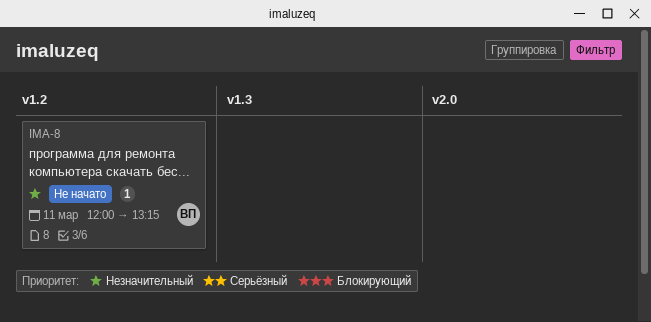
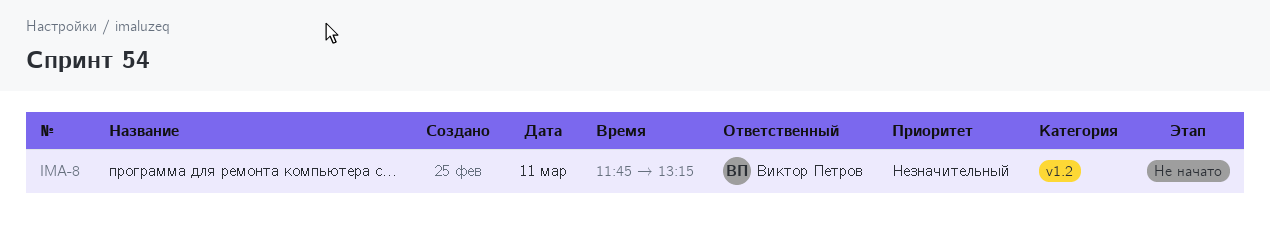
IMA-8, begins: 12:00 -> 11:45

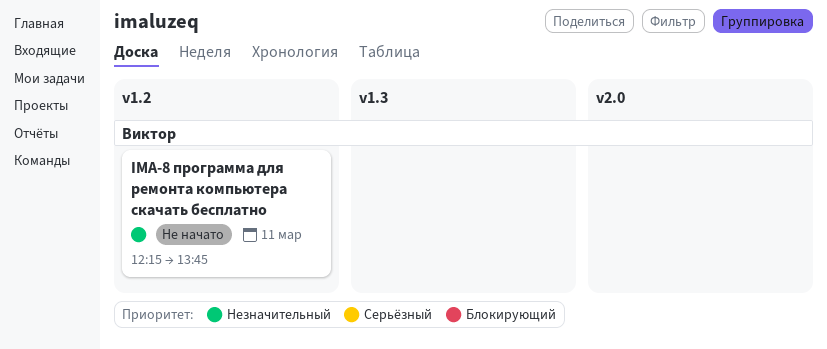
IMA-8, begins: 11:45 -> 12:15
IMA-8, ends: 13:15 -> 13:45

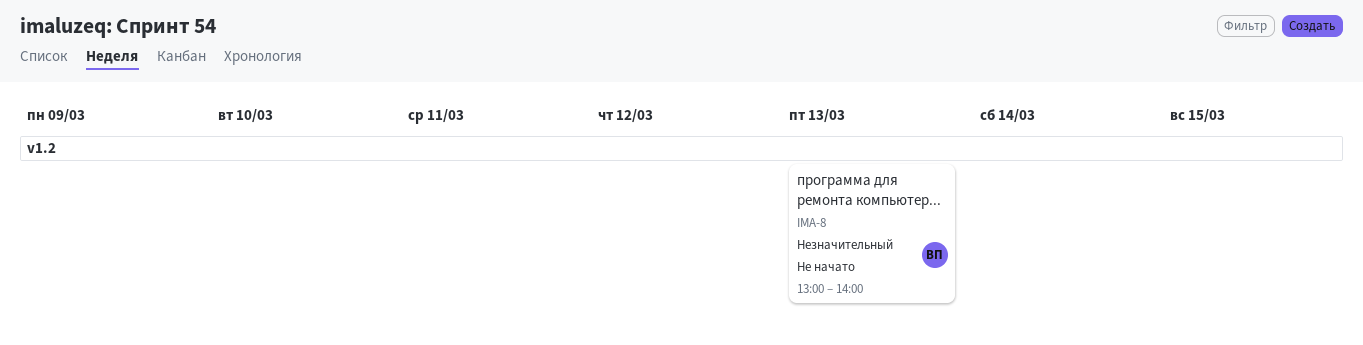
IMA-8, day: Mar 11 -> Mar 13
IMA-8, begins: 12:15 -> 13:00
IMA-8, ends: 13:45 -> 14:00

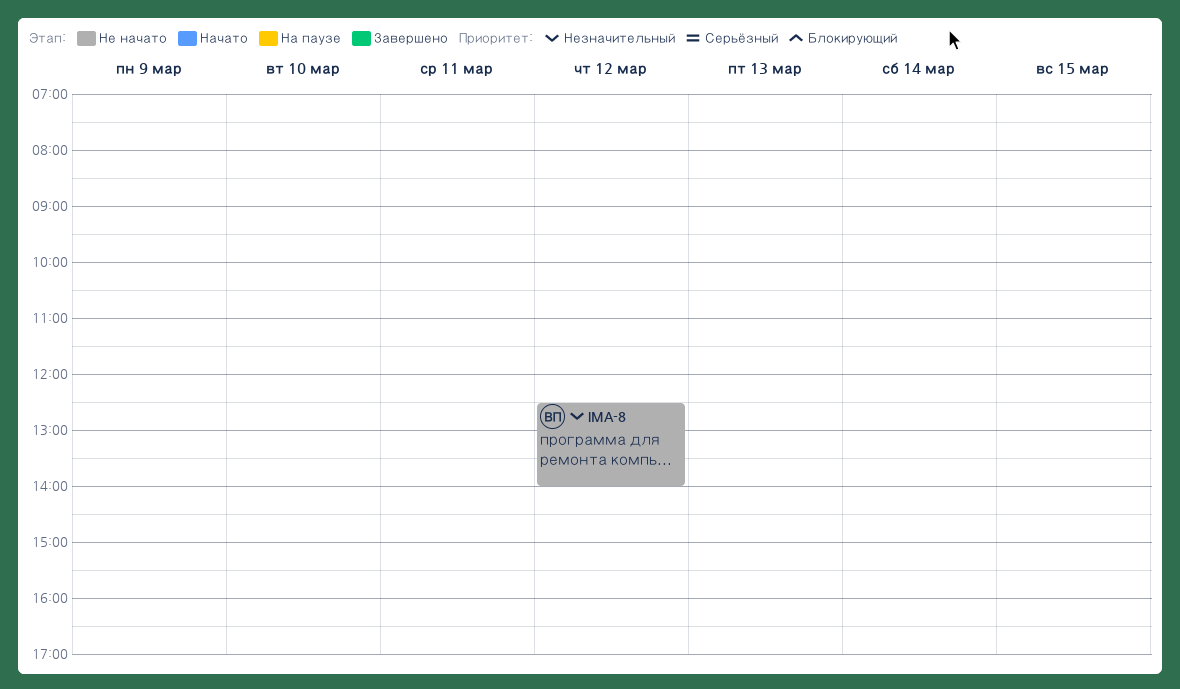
IMA-8, day: Mar 13 -> Mar 12
IMA-8, begins: 13:00 -> 12:30

